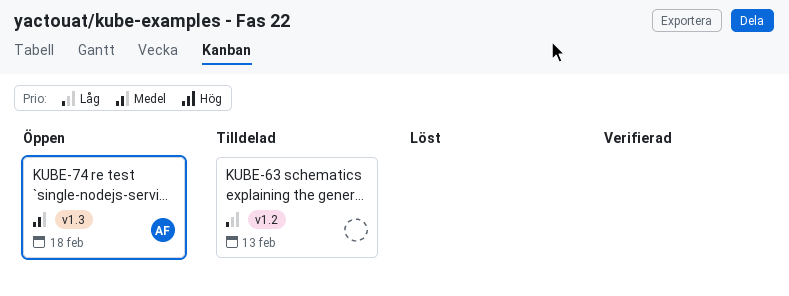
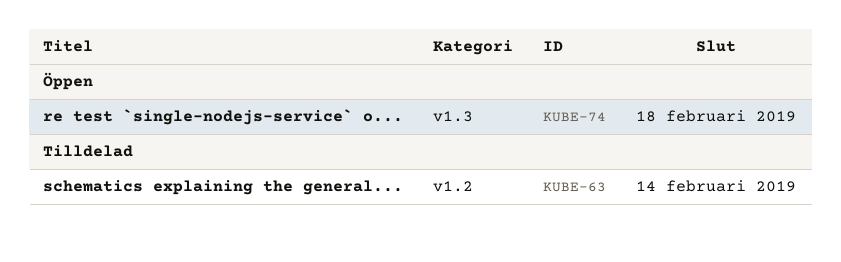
KUBE-63, due: Feb 13 -> Feb 14

